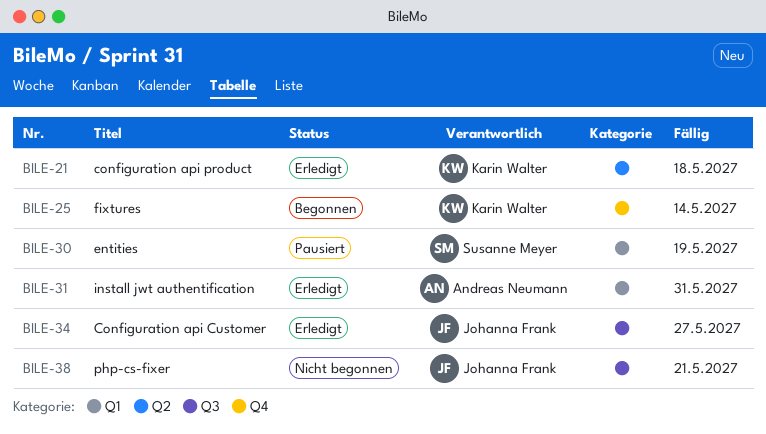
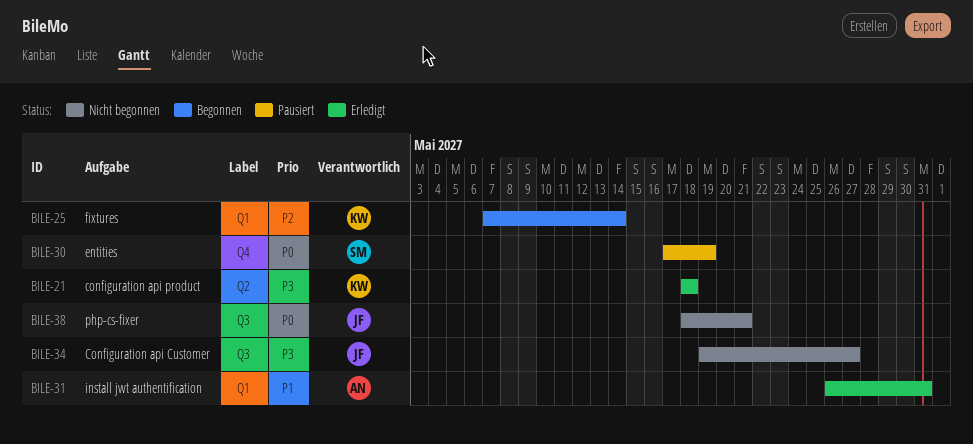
BILE-25, label: Q4 -> Q1
BILE-30, label: Q1 -> Q4
BILE-34, status: Erledigt -> Nicht begonnen

